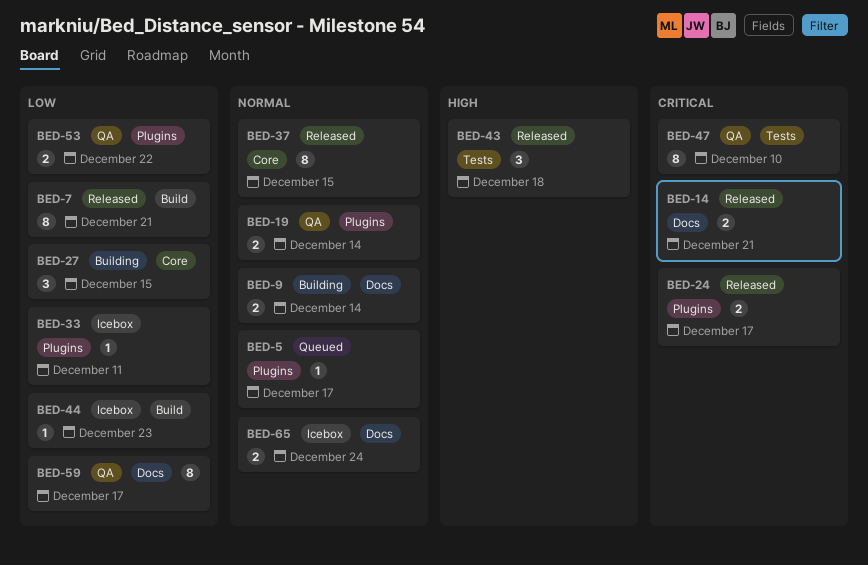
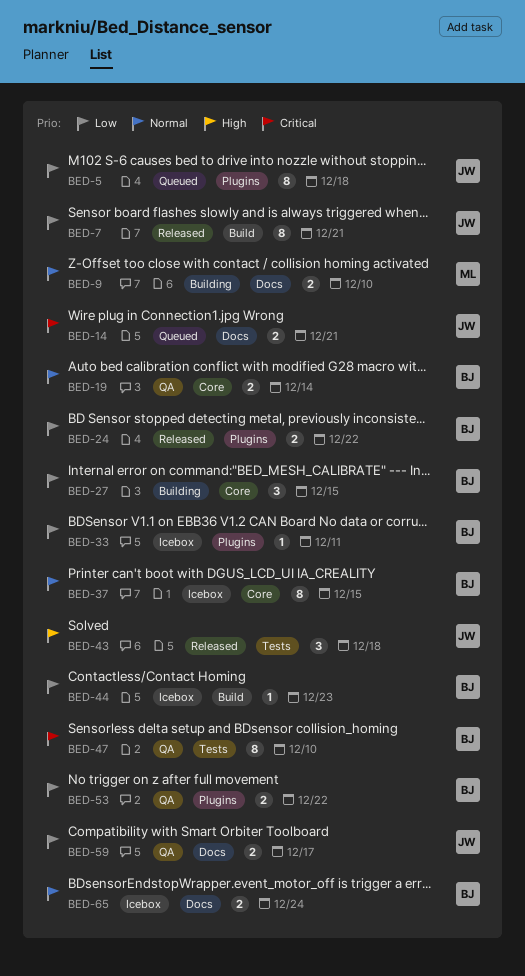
BED-5, priority: Normal -> Low
BED-5, estimate: 1 -> 8
BED-5, due: Dec 17 -> Dec 18
BED-9, due: Dec 14 -> Dec 10
BED-14, status: Released -> Queued
BED-19, label: Plugins -> Core
BED-24, priority: Critical -> Low
BED-24, due: Dec 17 -> Dec 22
BED-37, status: Released -> Icebox
BED-59, estimate: 8 -> 2

